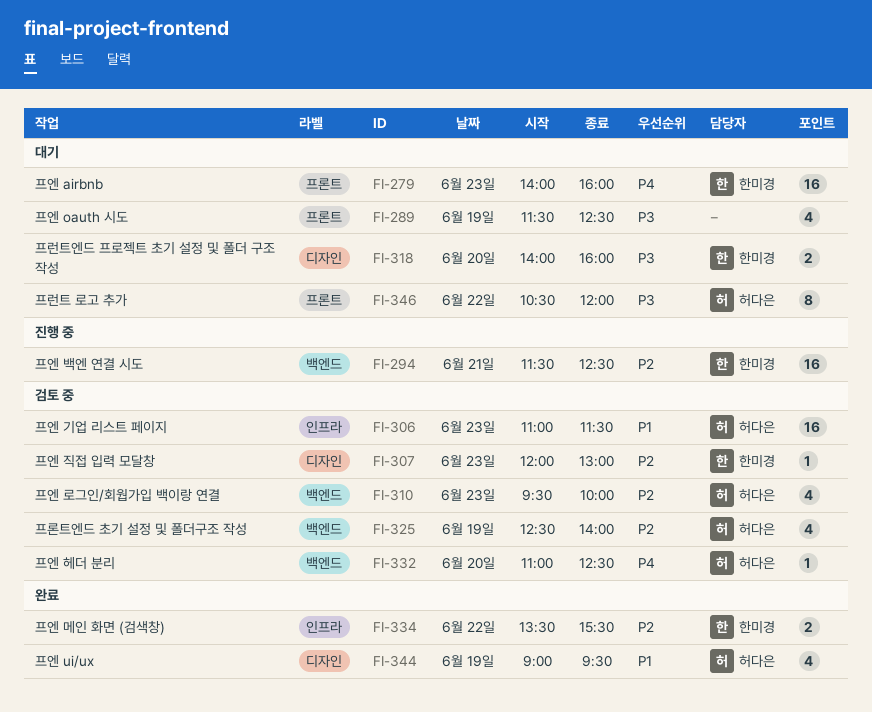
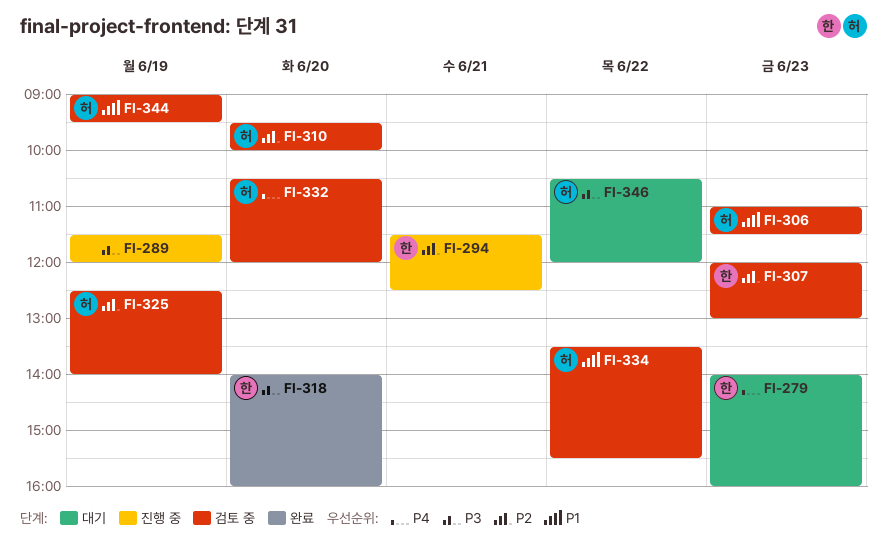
FI-289, status: 대기 -> 진행 중
FI-289, ends: 12:30 -> 12:00
FI-310, day: Jun 23 -> Jun 20
FI-318, status: 대기 -> 완료
FI-332, begins: 11:00 -> 10:30
FI-332, ends: 12:30 -> 12:00
FI-334, status: 완료 -> 검토 중
FI-334, owner: 한미경 -> 허다은
FI-334, priority: P2 -> P1
FI-344, status: 완료 -> 검토 중

